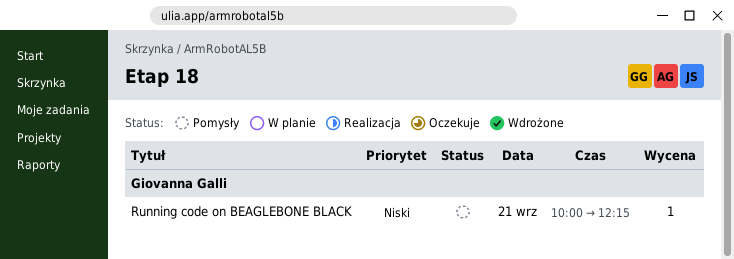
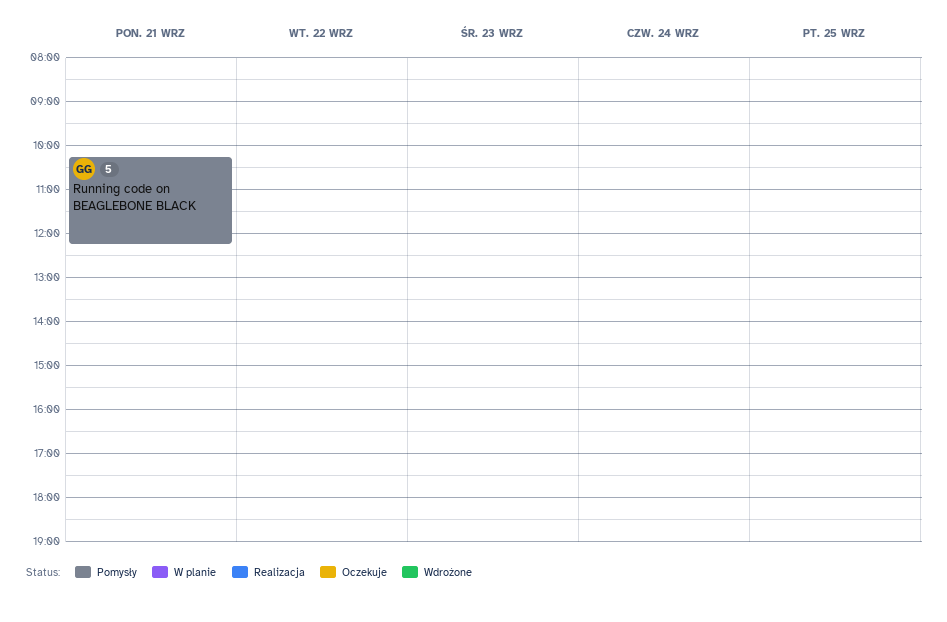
Running code on BEAGLEBONE BLACK, estimate: 1 -> 5
Running code on BEAGLEBONE BLACK, begins: 10:00 -> 10:15

